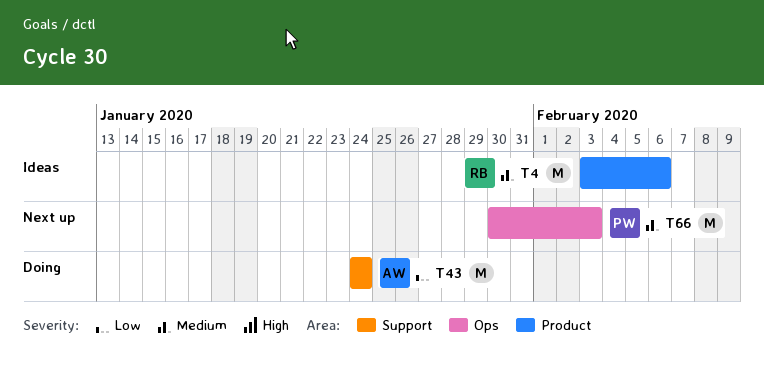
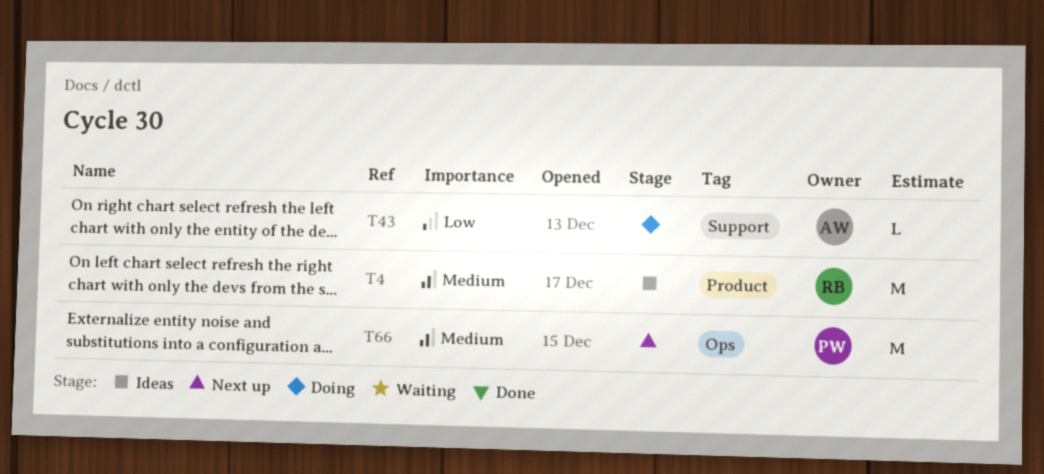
T43, estimate: M -> L

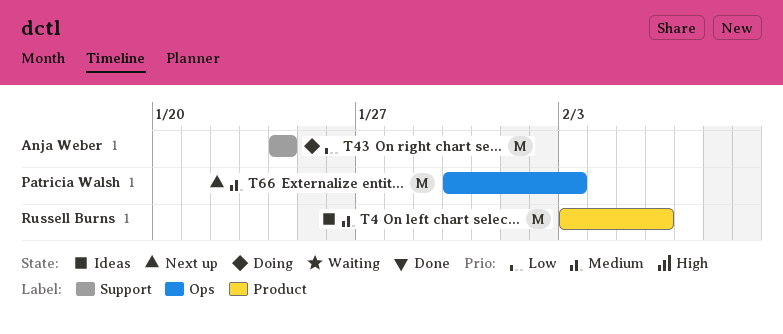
T43, estimate: L -> M

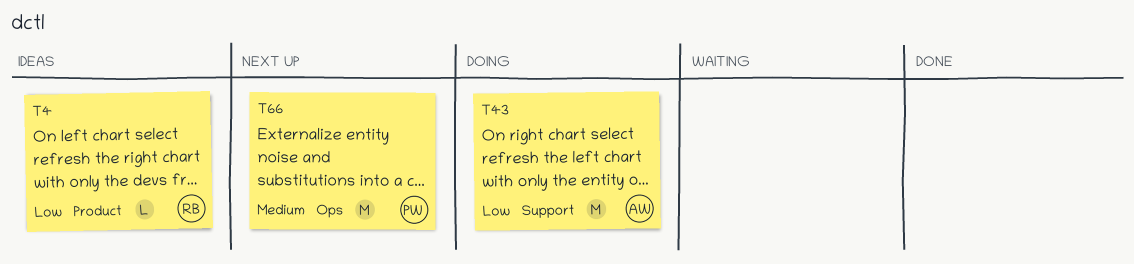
T4, priority: Medium -> Low
T4, estimate: M -> L

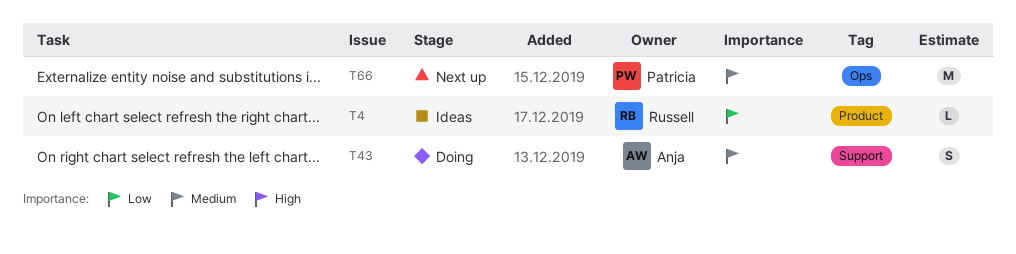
T43, priority: Low -> Medium
T43, estimate: M -> S

